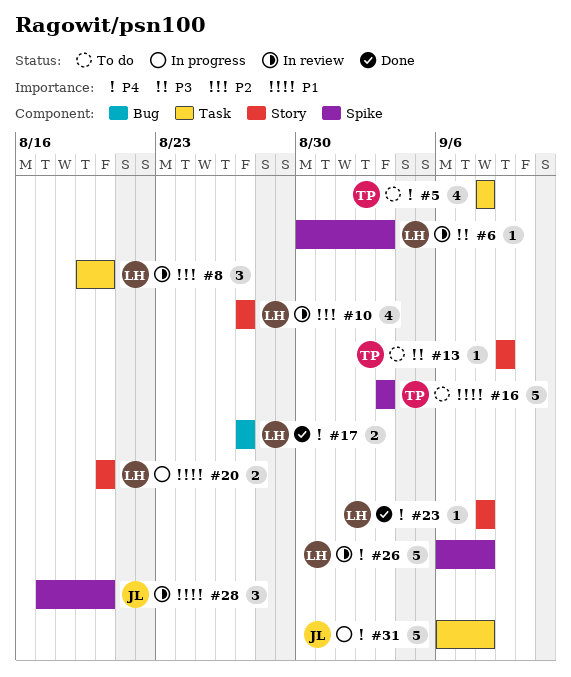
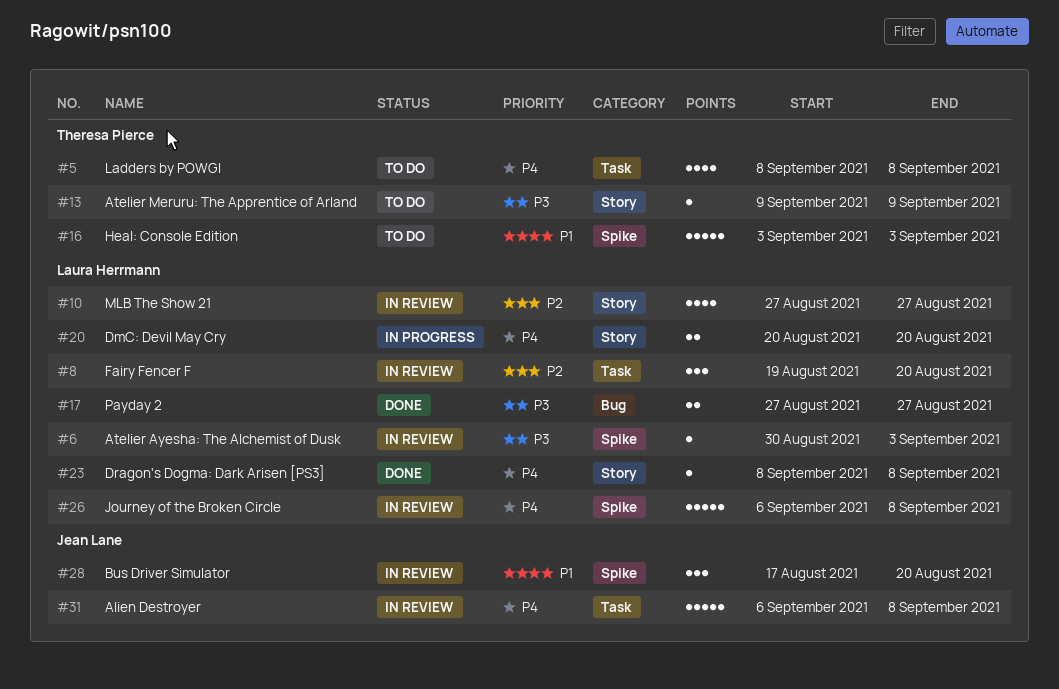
#17, priority: P4 -> P3
#20, priority: P1 -> P4
#31, status: In progress -> In review

